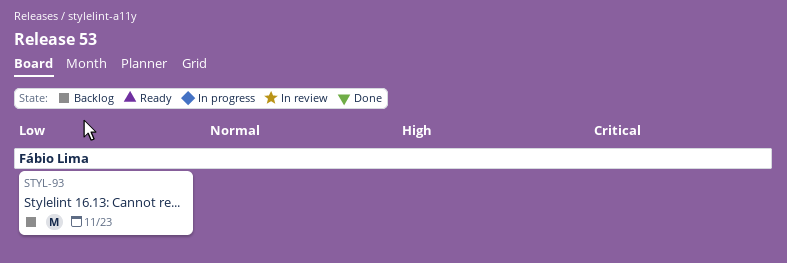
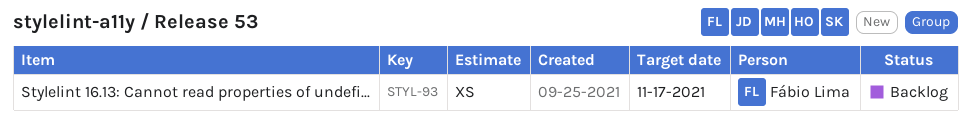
STYL-93, estimate: M -> XS
STYL-93, due: Nov 23 -> Nov 17

